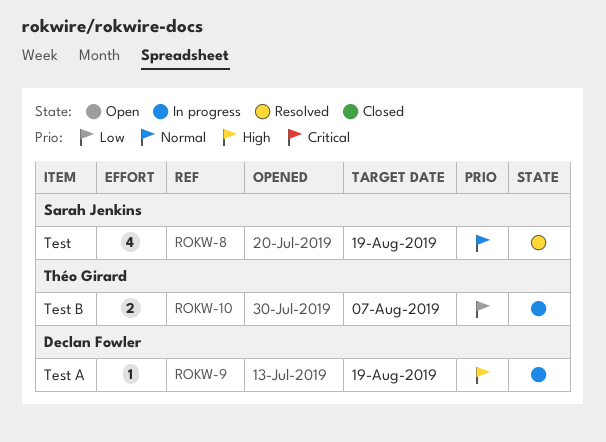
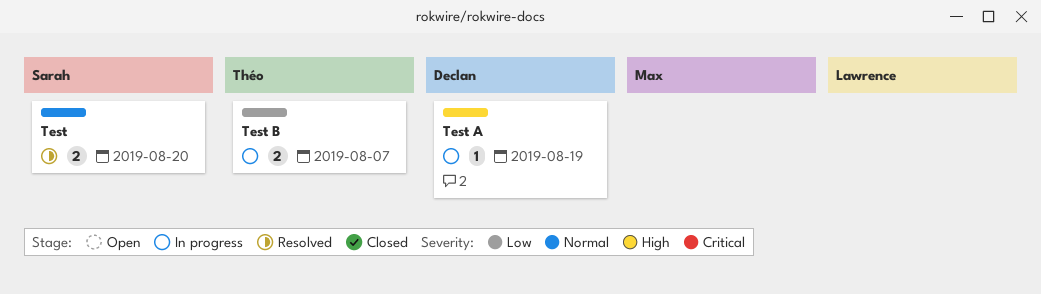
Test, estimate: 4 -> 2
Test, due: Aug 19 -> Aug 20

